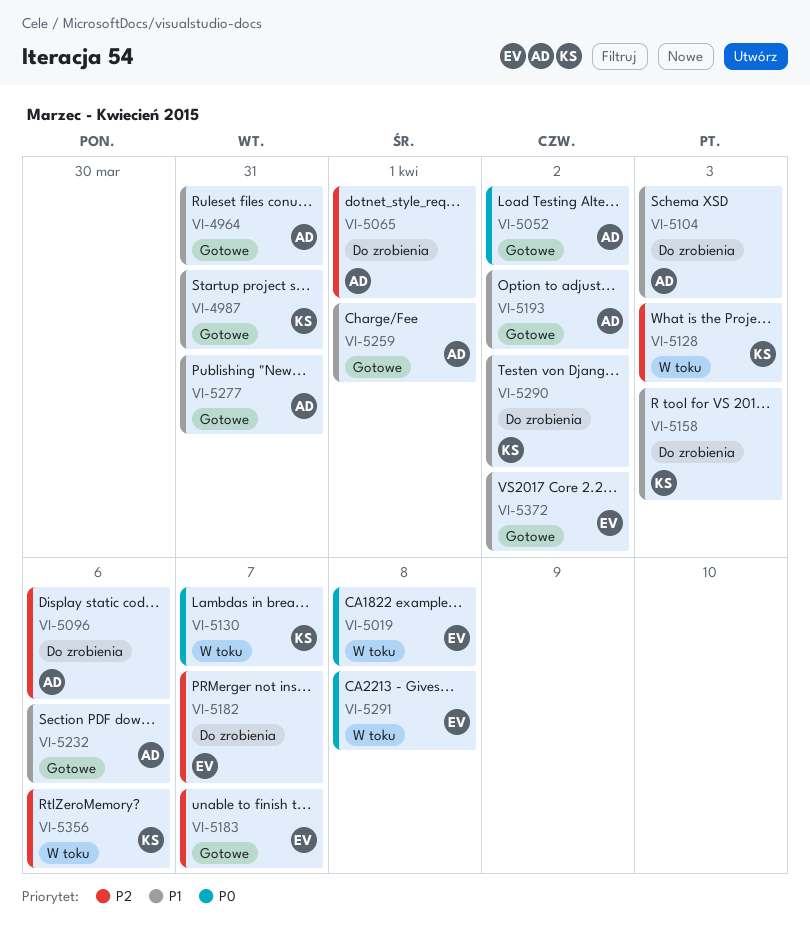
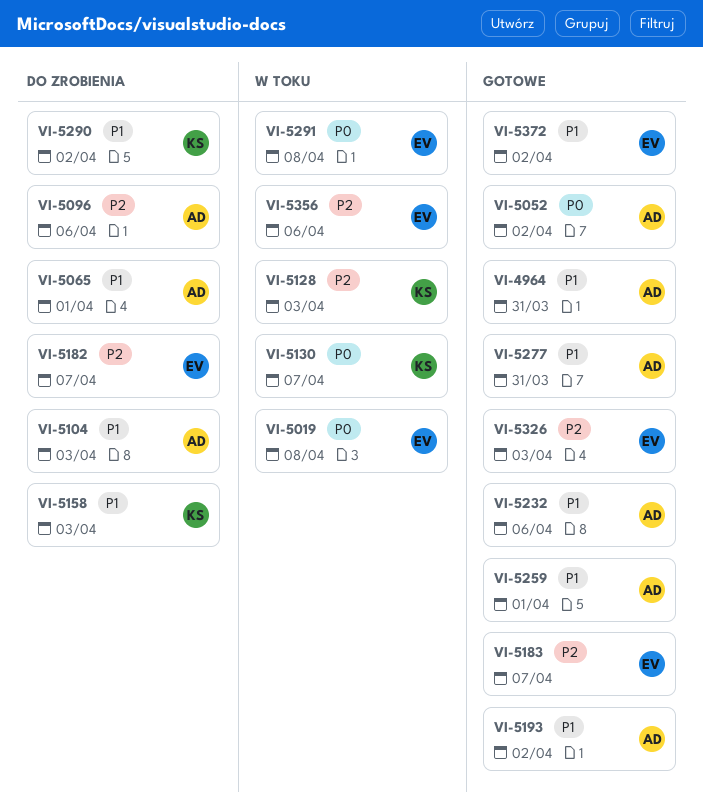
VI-4987: present -> none
VI-5065, priority: P2 -> P1
VI-5326: none -> present
VI-5356, owner: KS -> EV

